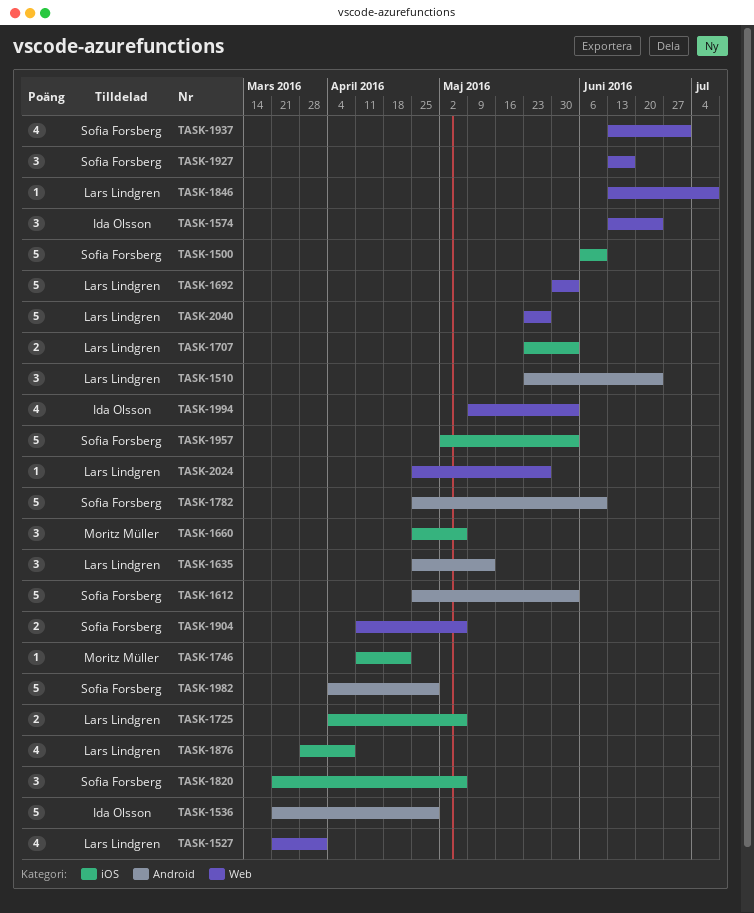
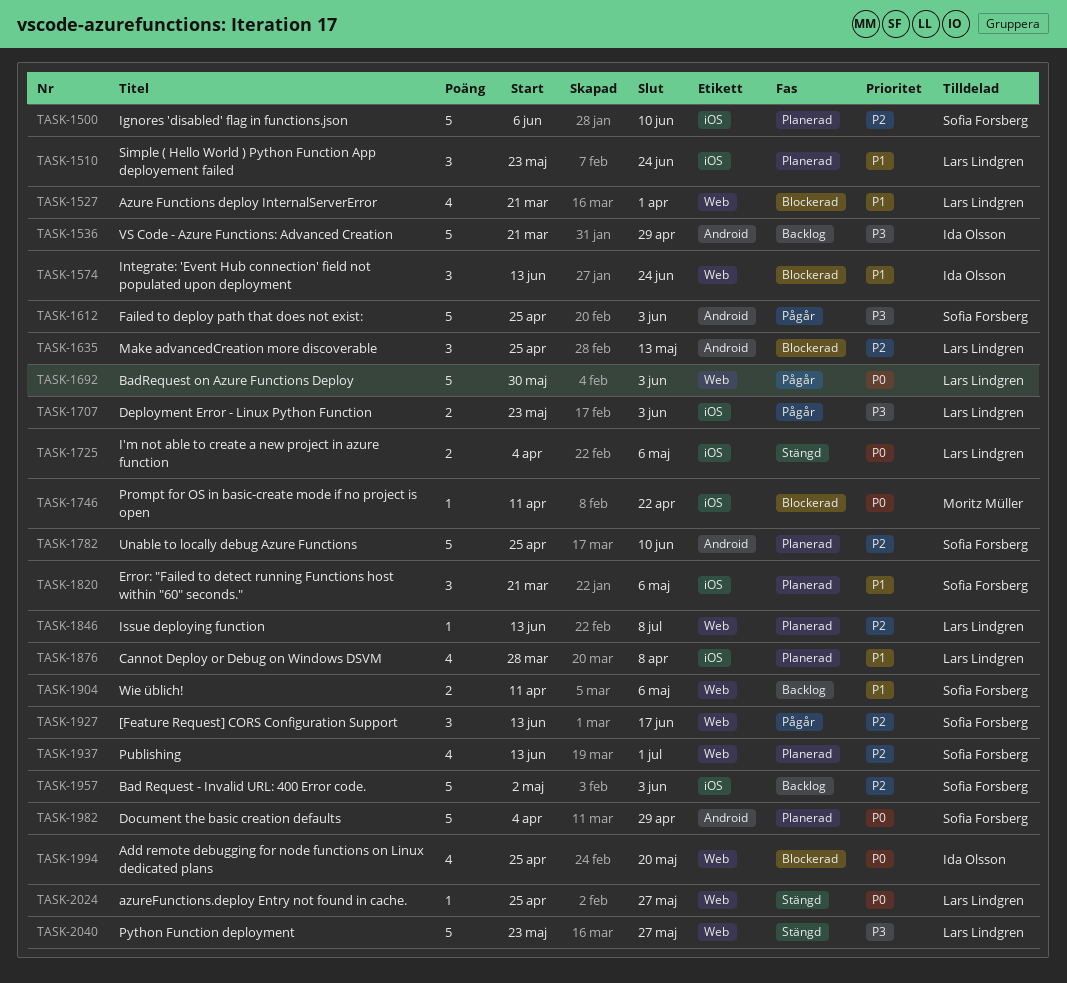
TASK-1510, label: Android -> iOS
TASK-1660: present -> none
TASK-1994, start: May 9 -> Apr 25
TASK-1994, due: Jun 3 -> May 20

